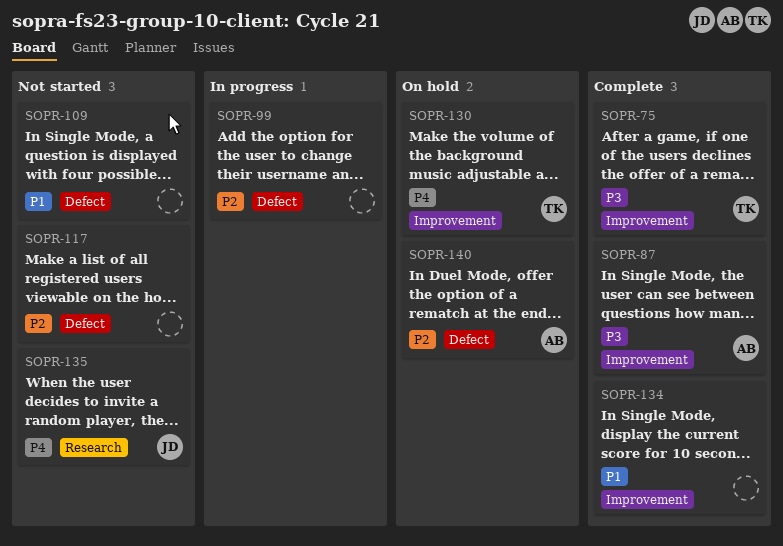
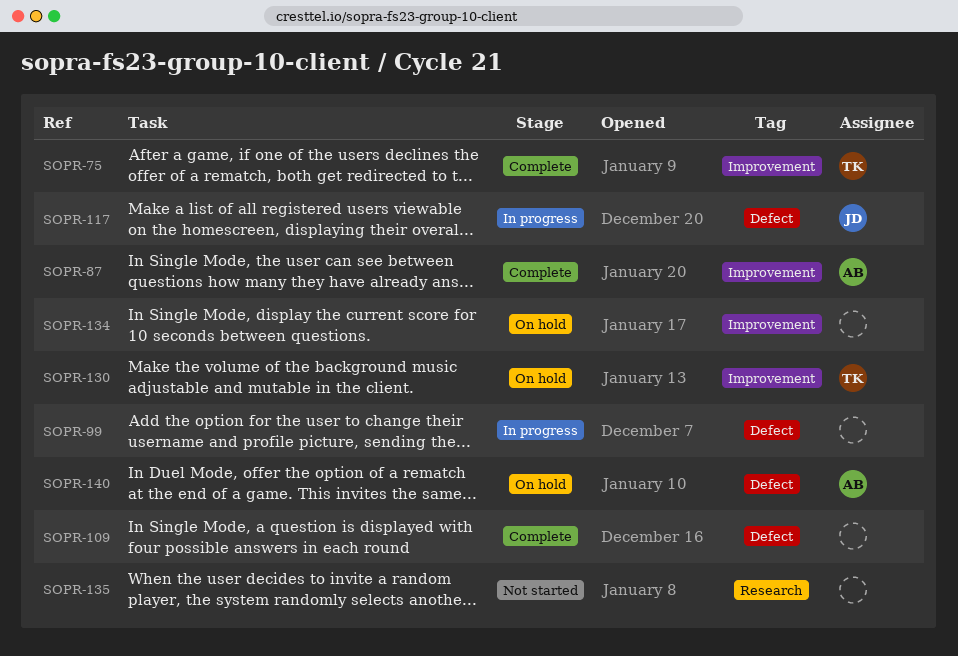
SOPR-109, status: Not started -> Complete
SOPR-117, status: Not started -> In progress
SOPR-117, owner: none -> JD
SOPR-134, status: Complete -> On hold
SOPR-135, owner: JD -> none

